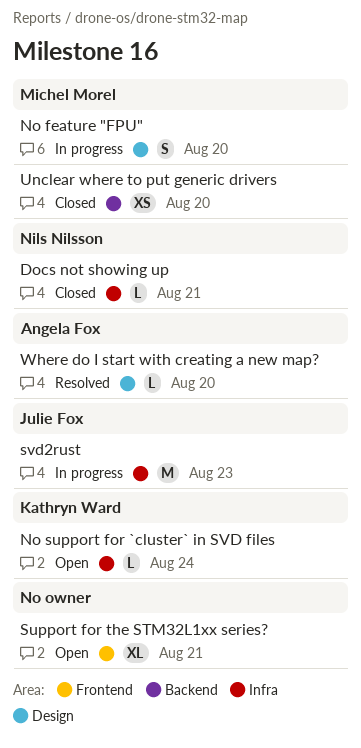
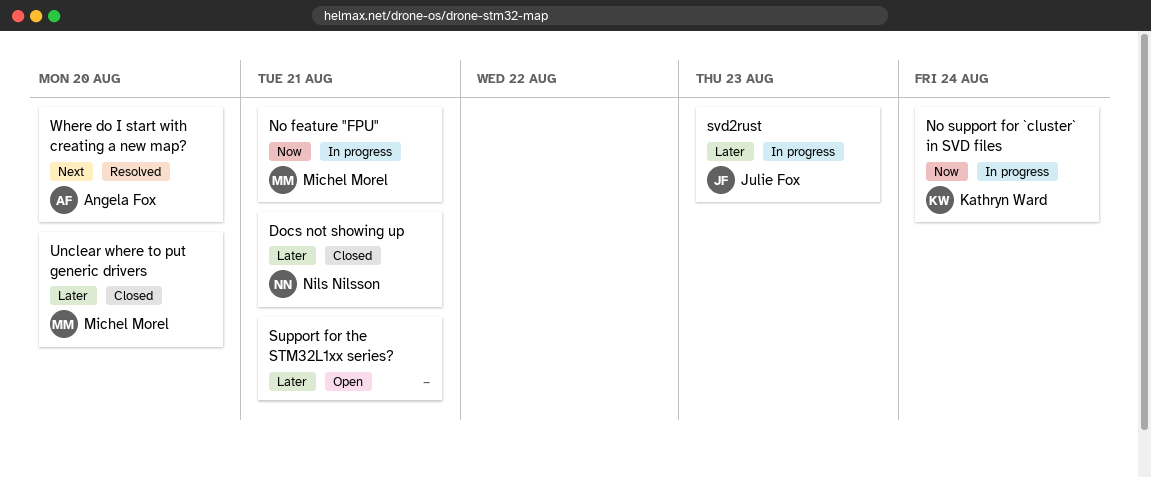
No feature "FPU", due: Aug 20 -> Aug 21
No support for `cluster` in SVD files, status: Open -> In progress

